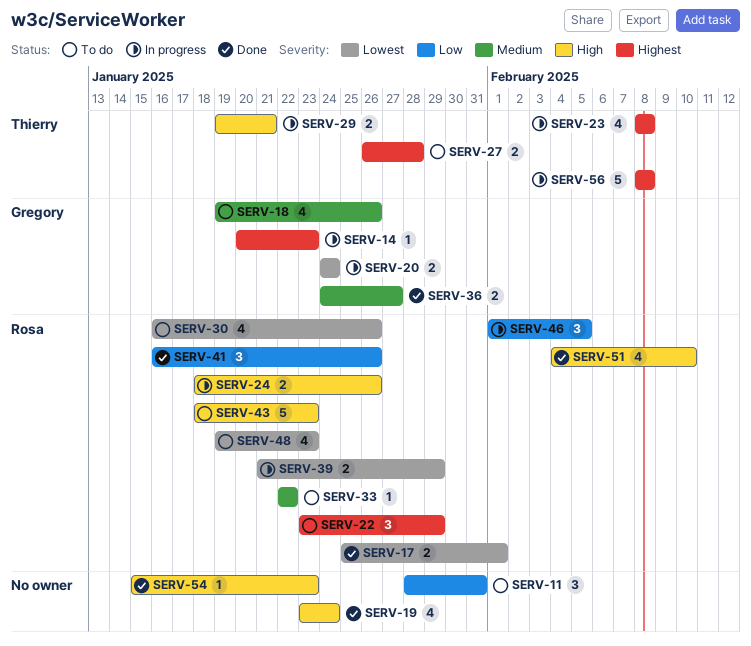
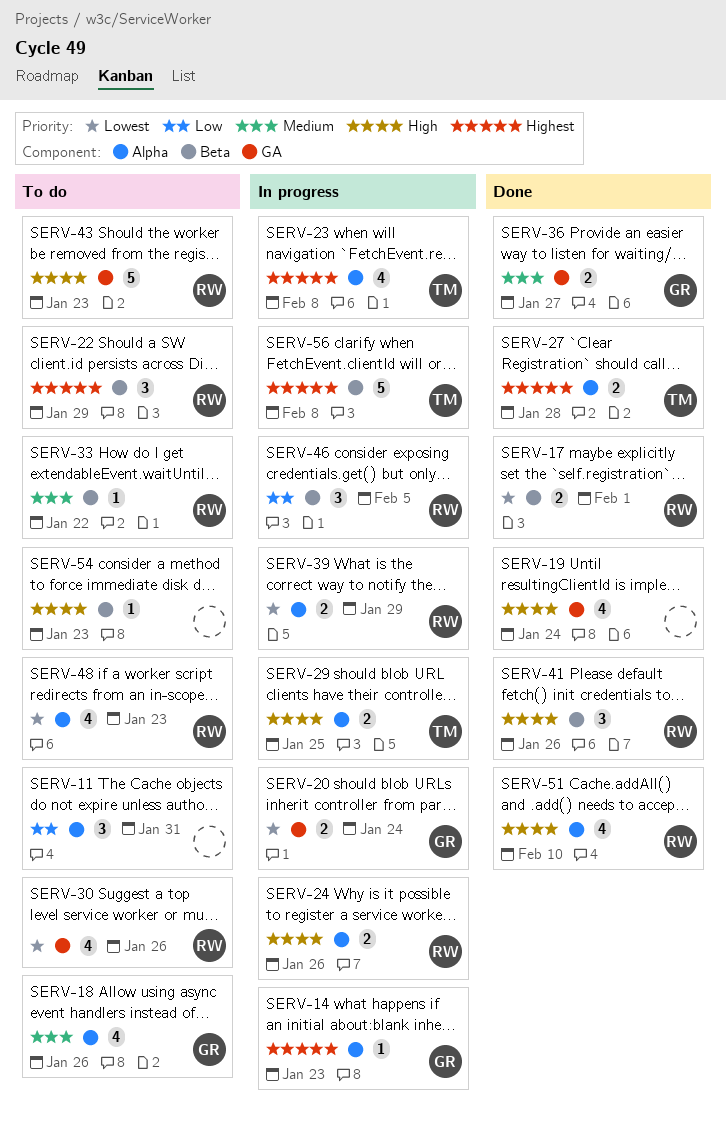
SERV-27, status: To do -> Done
SERV-29, due: Jan 21 -> Jan 25
SERV-41, priority: Low -> High
SERV-54, status: Done -> To do

